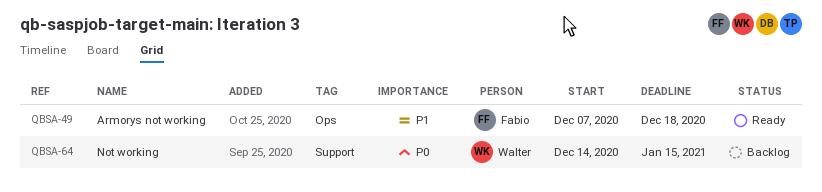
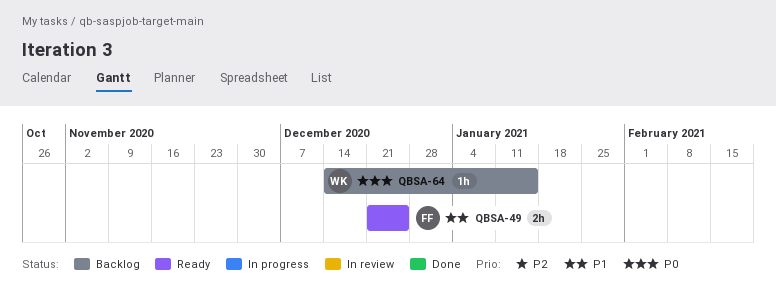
QBSA-49, start: Dec 7 -> Dec 21
QBSA-49, due: Dec 18 -> Dec 25

